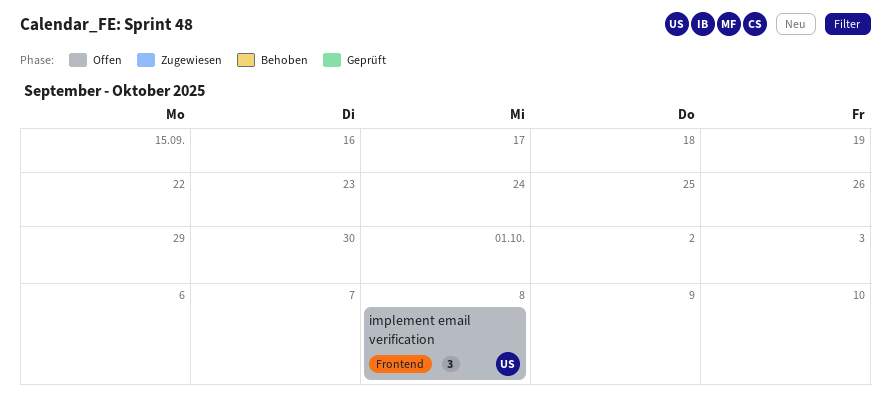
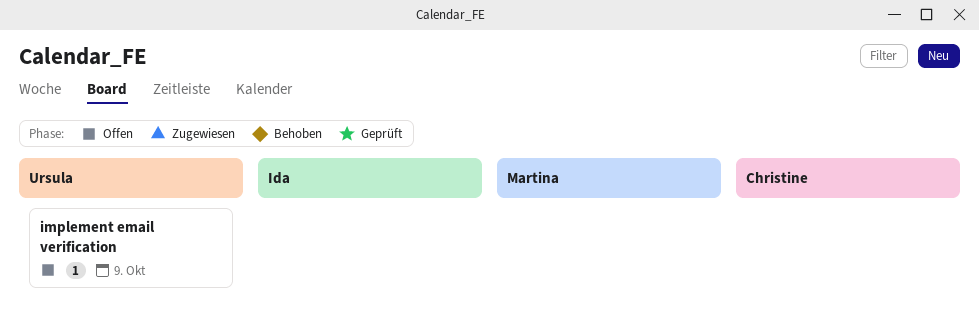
implement email verification, estimate: 3 -> 1
implement email verification, due: Oct 8 -> Oct 9

